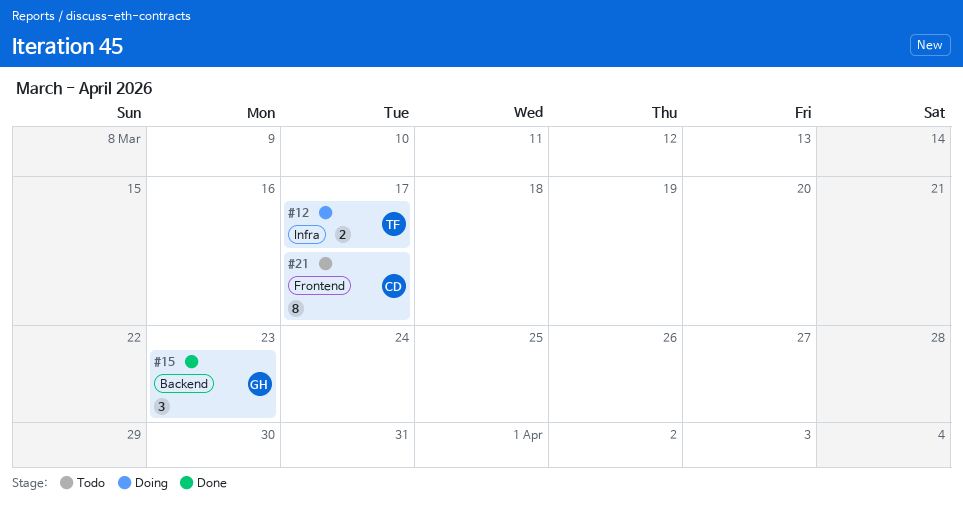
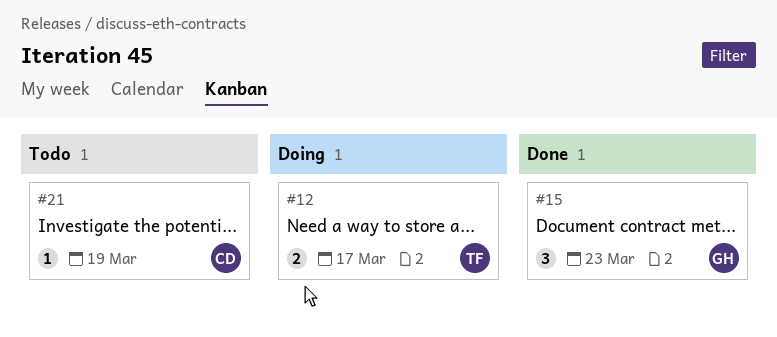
#21, estimate: 8 -> 1
#21, due: Mar 17 -> Mar 19

